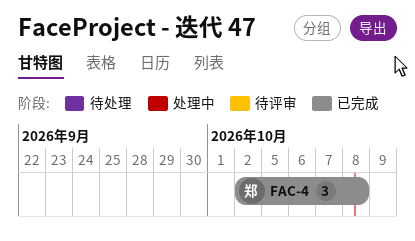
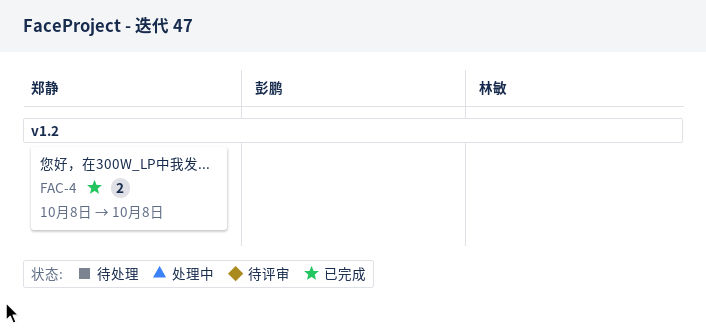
FAC-4, estimate: 3 -> 2
FAC-4, start: Oct 2 -> Oct 8

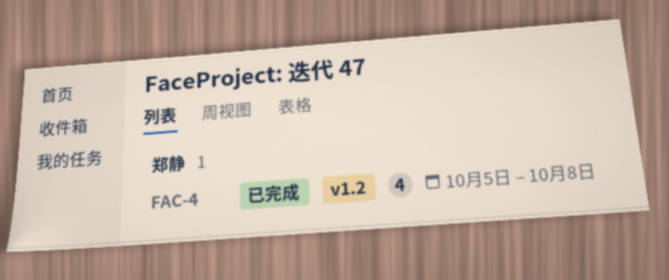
FAC-4, estimate: 2 -> 4
FAC-4, start: Oct 8 -> Oct 5

